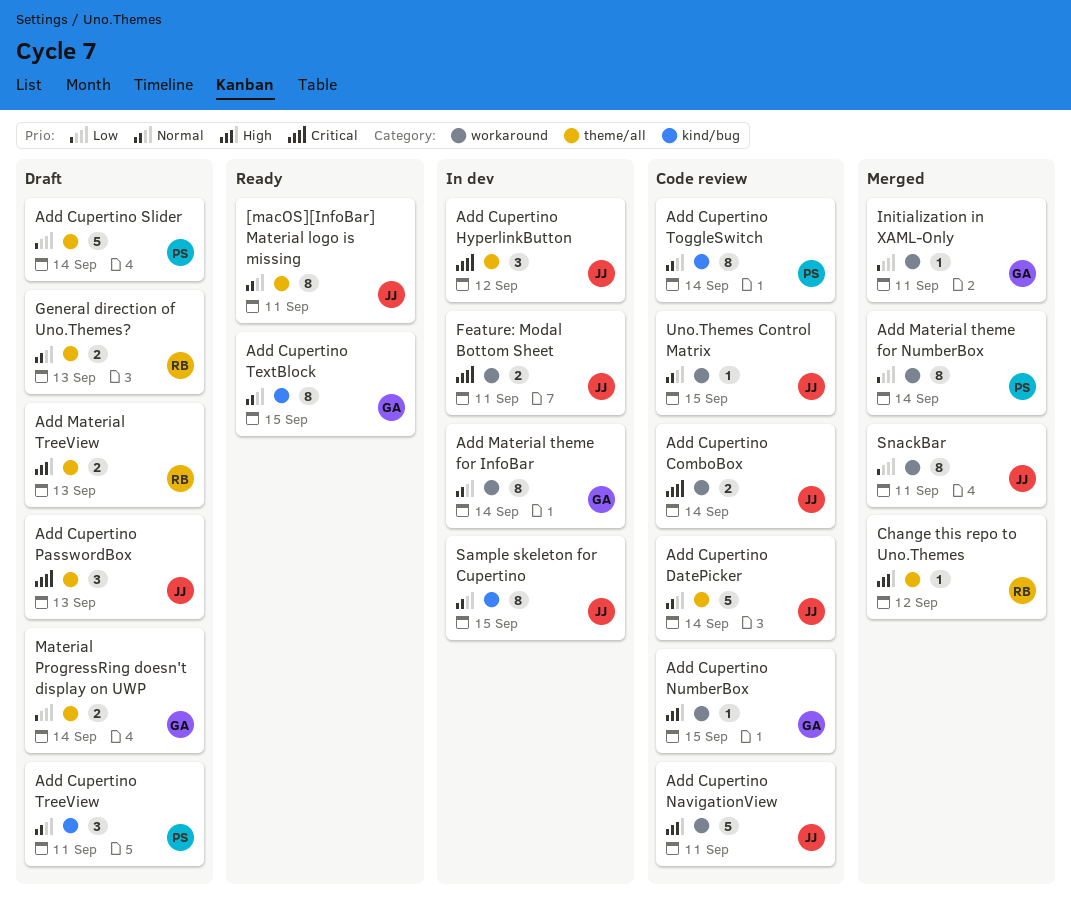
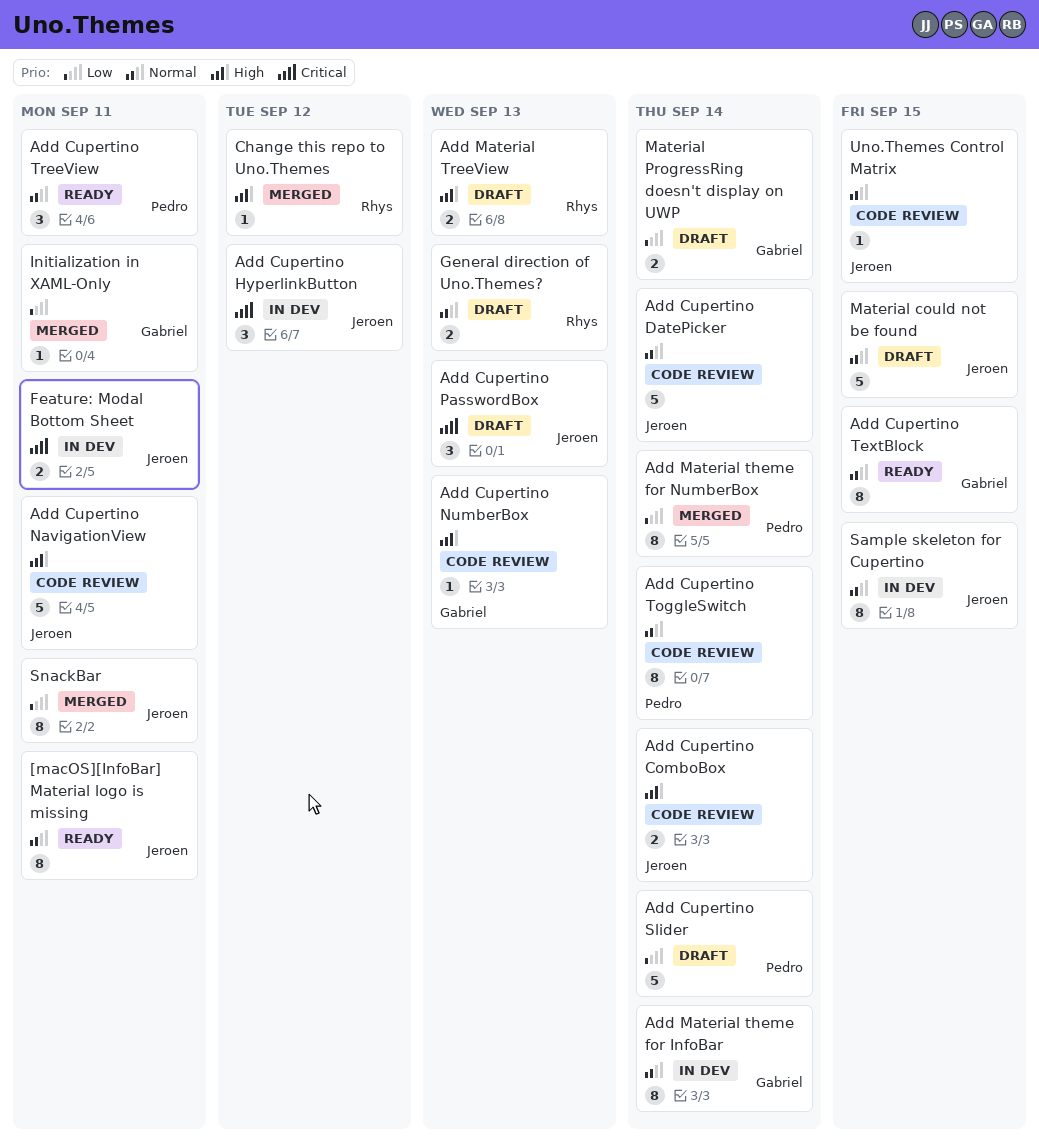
Add Cupertino ComboBox, priority: Critical -> High
Add Cupertino NumberBox, due: Sep 15 -> Sep 13
Add Cupertino TreeView, status: Draft -> Ready
Material could not be found: none -> present

